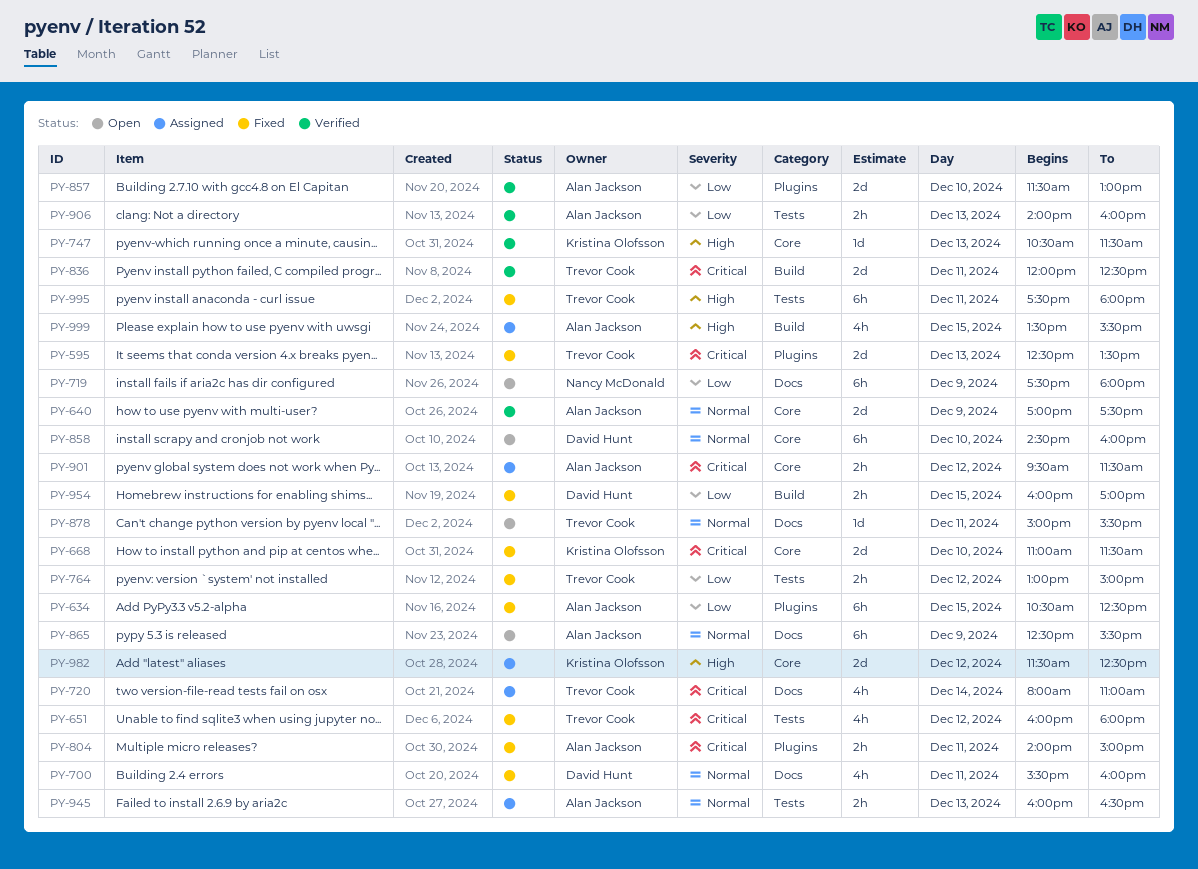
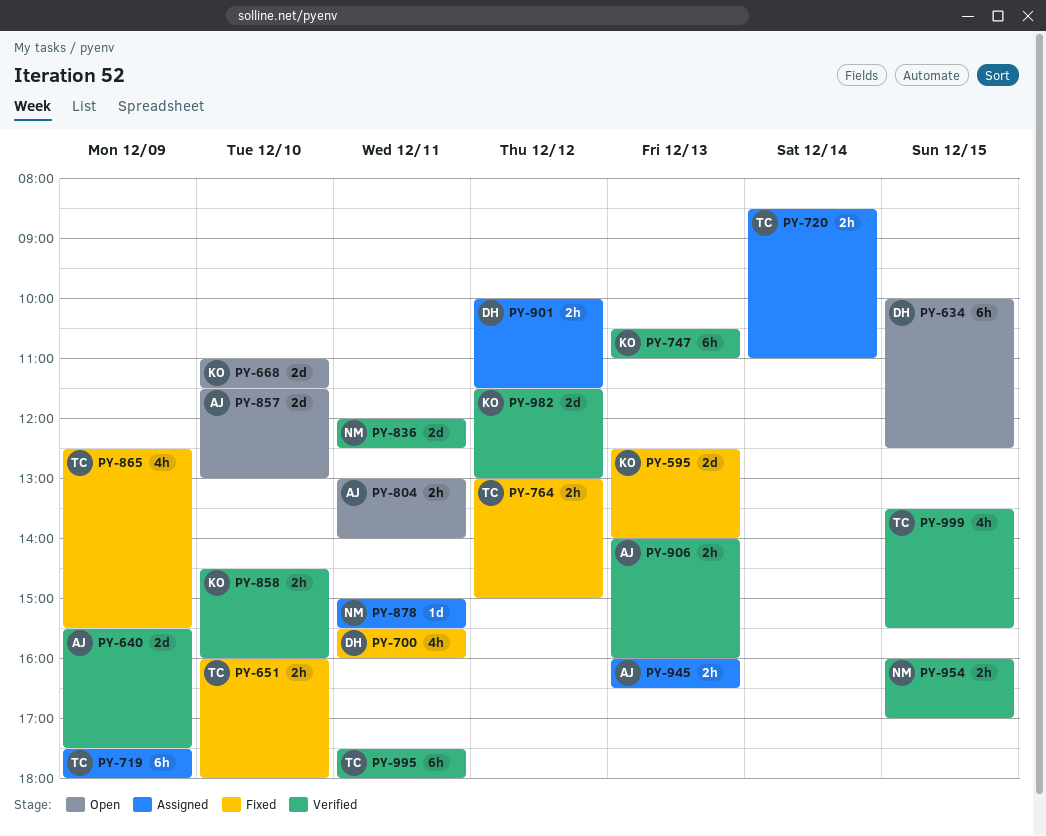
PY-595, owner: Trevor Cook -> Kristina Olofsson
PY-595, ends: 13:30 -> 14:00
PY-634, status: Fixed -> Open
PY-634, owner: Alan Jackson -> David Hunt
PY-634, begins: 10:30 -> 10:00
PY-640, begins: 17:00 -> 15:30
PY-651, estimate: 4h -> 2h
PY-651, day: Dec 12 -> Dec 10
PY-668, status: Fixed -> Open
PY-719, status: Open -> Assigned
PY-719, owner: Nancy McDonald -> Trevor Cook
PY-720, estimate: 4h -> 2h
PY-720, begins: 08:00 -> 08:30
PY-747, estimate: 1d -> 6h
PY-747, ends: 11:30 -> 11:00
PY-804, status: Fixed -> Open
PY-804, begins: 14:00 -> 13:00
PY-804, ends: 15:00 -> 14:00
PY-836, owner: Trevor Cook -> Nancy McDonald
PY-857, status: Verified -> Open
PY-858, status: Open -> Verified
PY-858, owner: David Hunt -> Kristina Olofsson
PY-858, estimate: 6h -> 2h
PY-865, status: Open -> Fixed
PY-865, owner: Alan Jackson -> Trevor Cook
PY-865, estimate: 6h -> 4h
PY-878, status: Open -> Assigned
PY-878, owner: Trevor Cook -> Nancy McDonald
PY-901, owner: Alan Jackson -> David Hunt
PY-901, begins: 09:30 -> 10:00
PY-954, status: Fixed -> Verified
PY-954, owner: David Hunt -> Nancy McDonald
PY-982, status: Assigned -> Verified
PY-982, ends: 12:30 -> 13:00
PY-995, status: Fixed -> Verified
PY-999, status: Assigned -> Verified
PY-999, owner: Alan Jackson -> Trevor Cook

